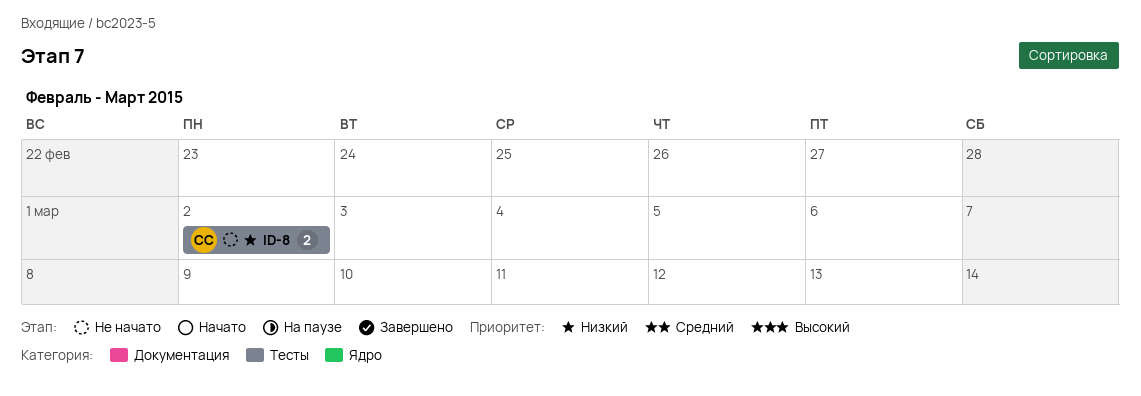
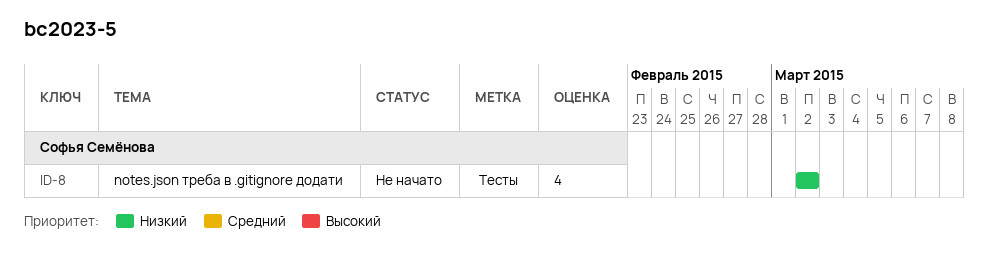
ID-8, estimate: 2 -> 4

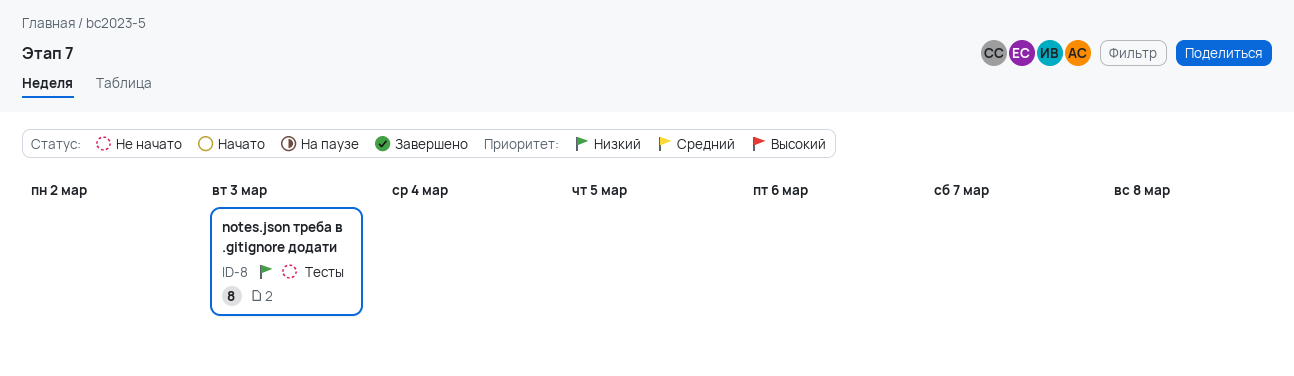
ID-8, estimate: 4 -> 8
ID-8, due: Mar 2 -> Mar 3

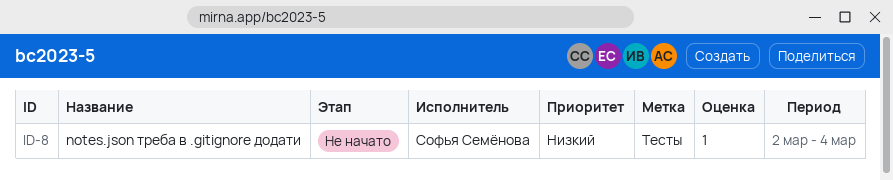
ID-8, estimate: 8 -> 1
ID-8, due: Mar 3 -> Mar 4

